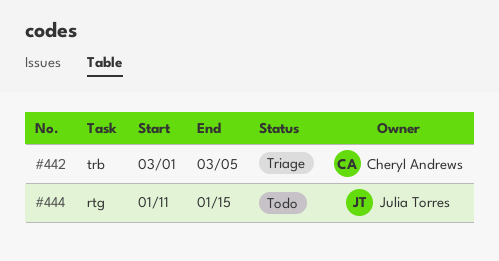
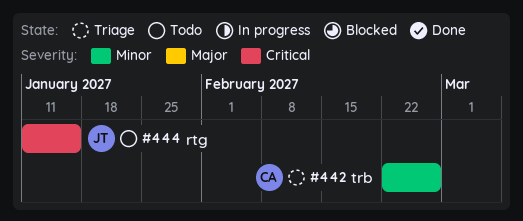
#442, start: Mar 1 -> Feb 22
#442, due: Mar 5 -> Feb 26

